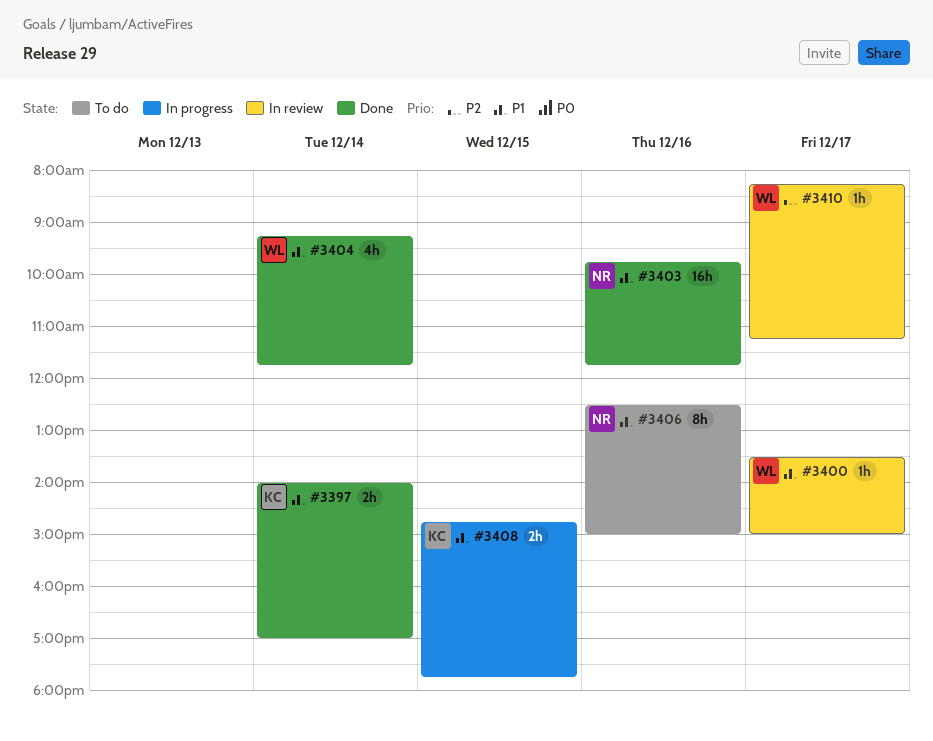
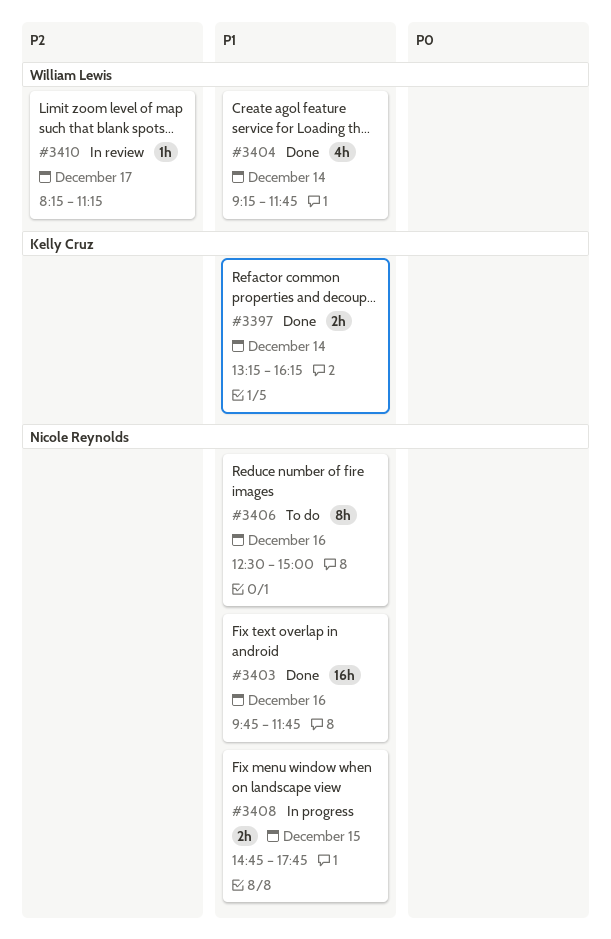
#3397, begins: 14:00 -> 13:15
#3397, ends: 17:00 -> 16:15
#3400: present -> none
#3408, owner: Kelly Cruz -> Nicole Reynolds

